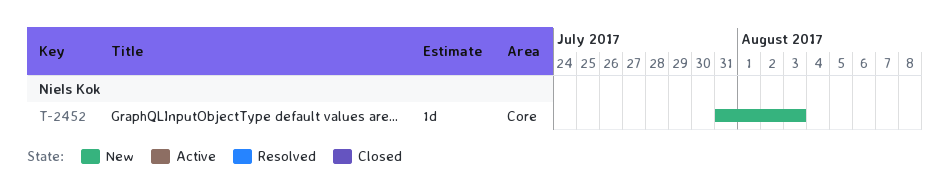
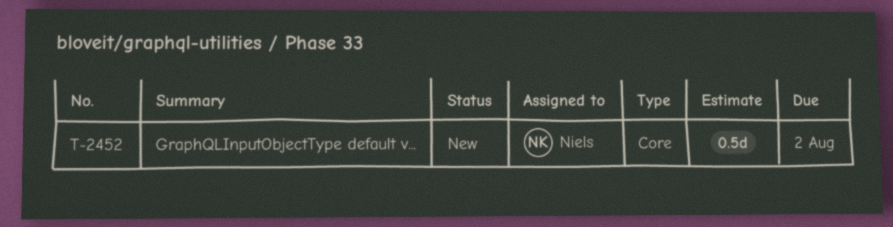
T-2452, estimate: 1d -> 0.5d
T-2452, due: Aug 3 -> Aug 2

